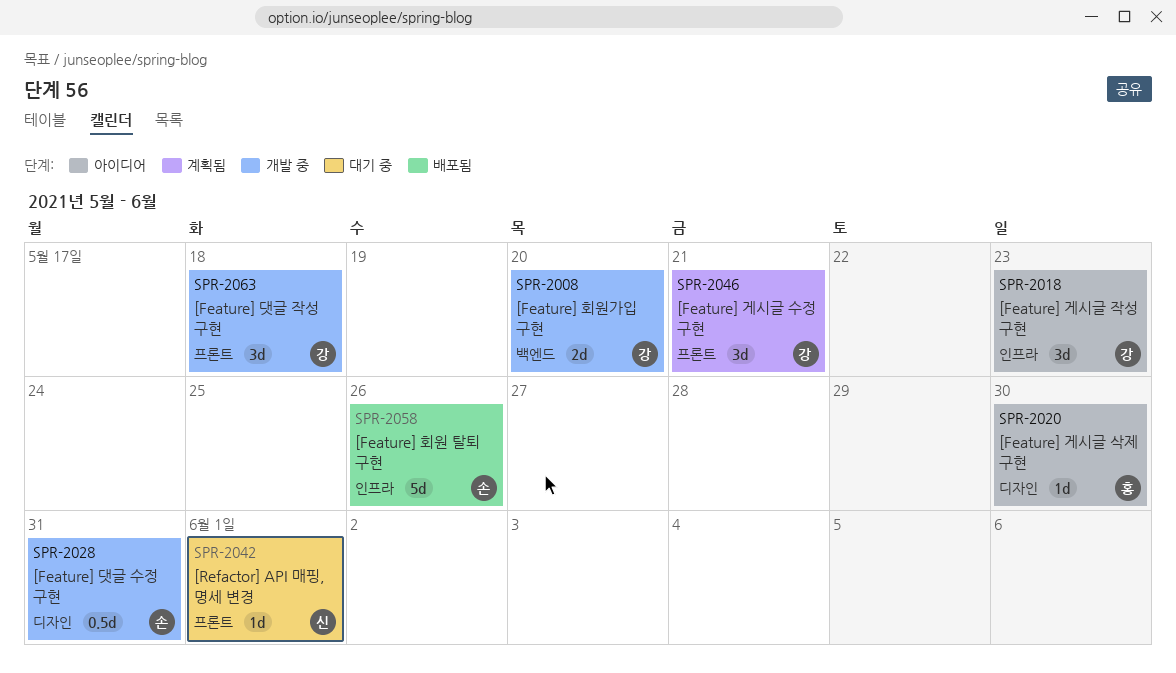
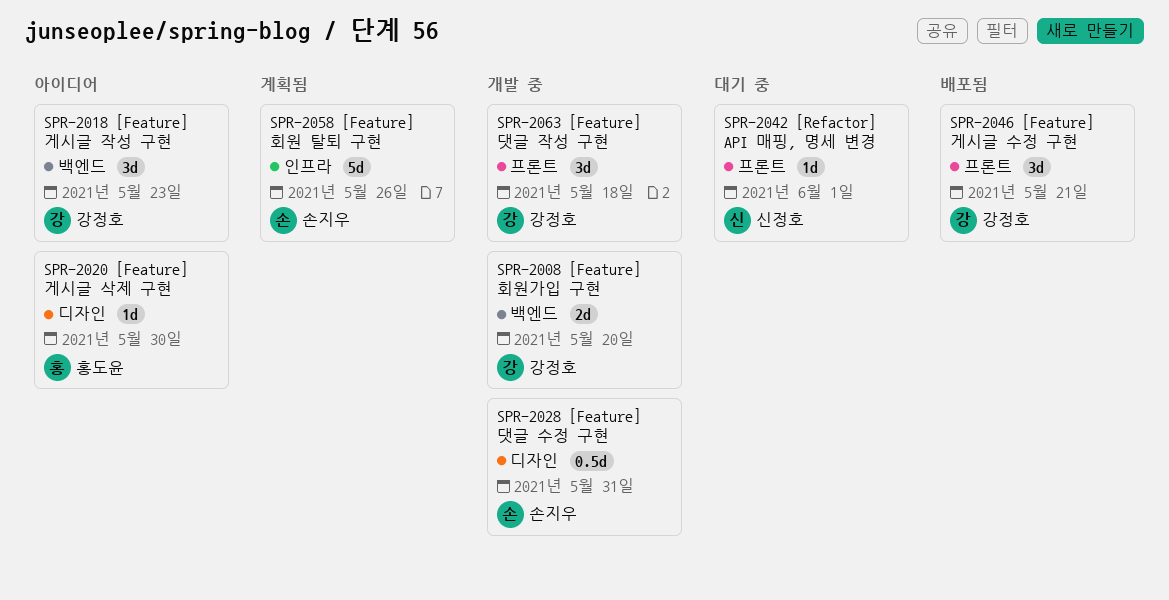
SPR-2018, label: 인프라 -> 백엔드
SPR-2046, status: 계획됨 -> 배포됨
SPR-2058, status: 배포됨 -> 계획됨

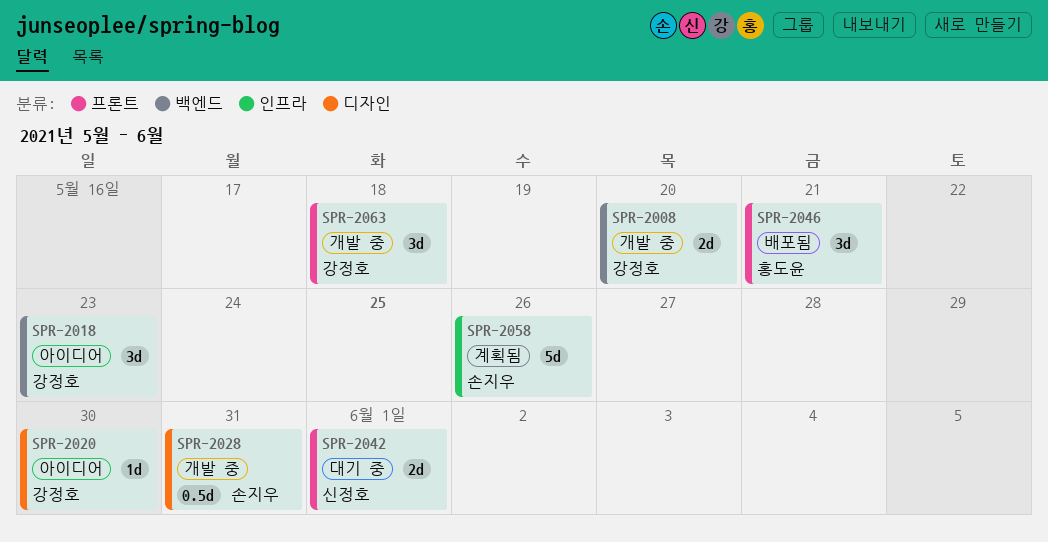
SPR-2020, owner: 홍도윤 -> 강정호
SPR-2042, estimate: 1d -> 2d
SPR-2046, owner: 강정호 -> 홍도윤

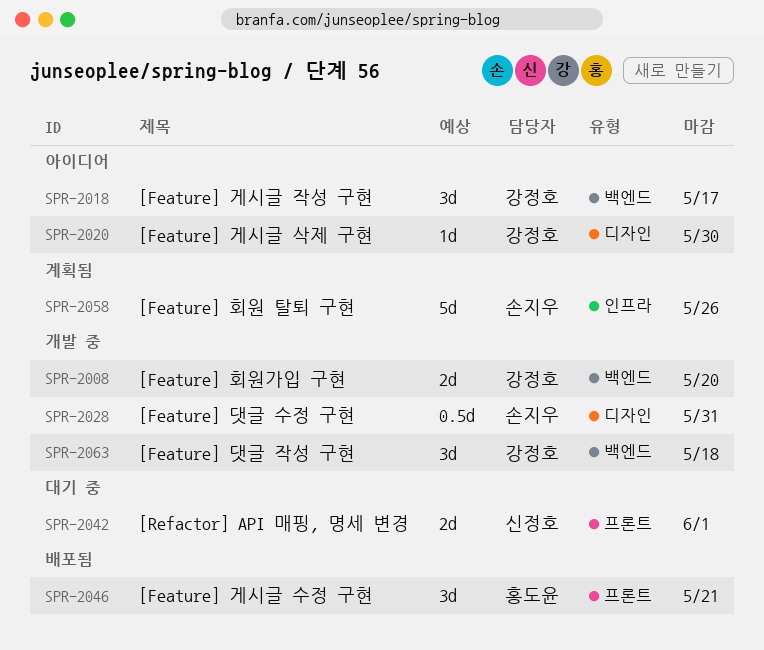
SPR-2018, due: May 23 -> May 17
SPR-2063, label: 프론트 -> 백엔드

